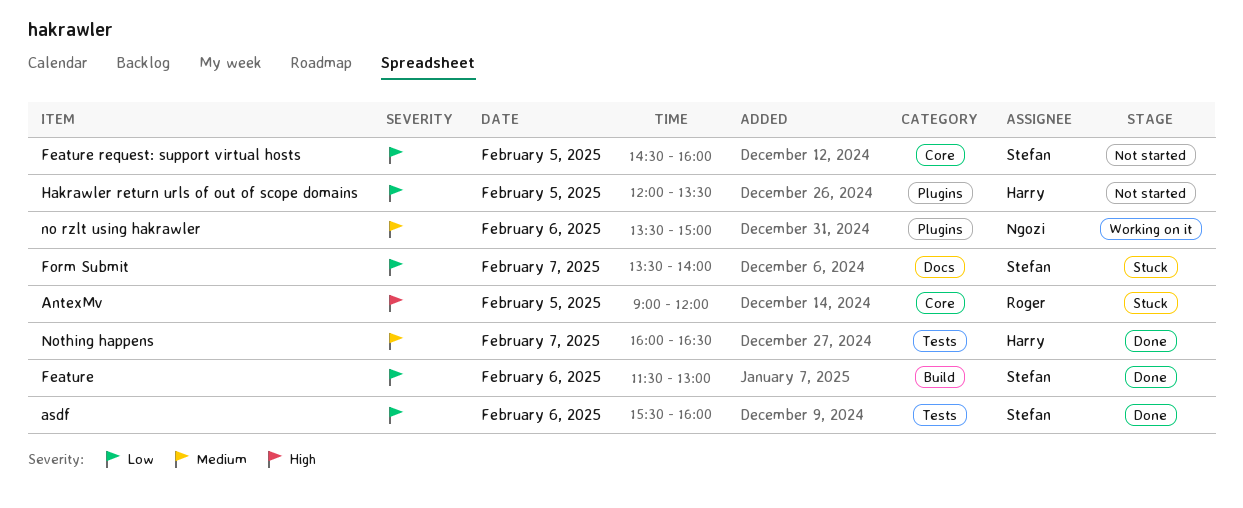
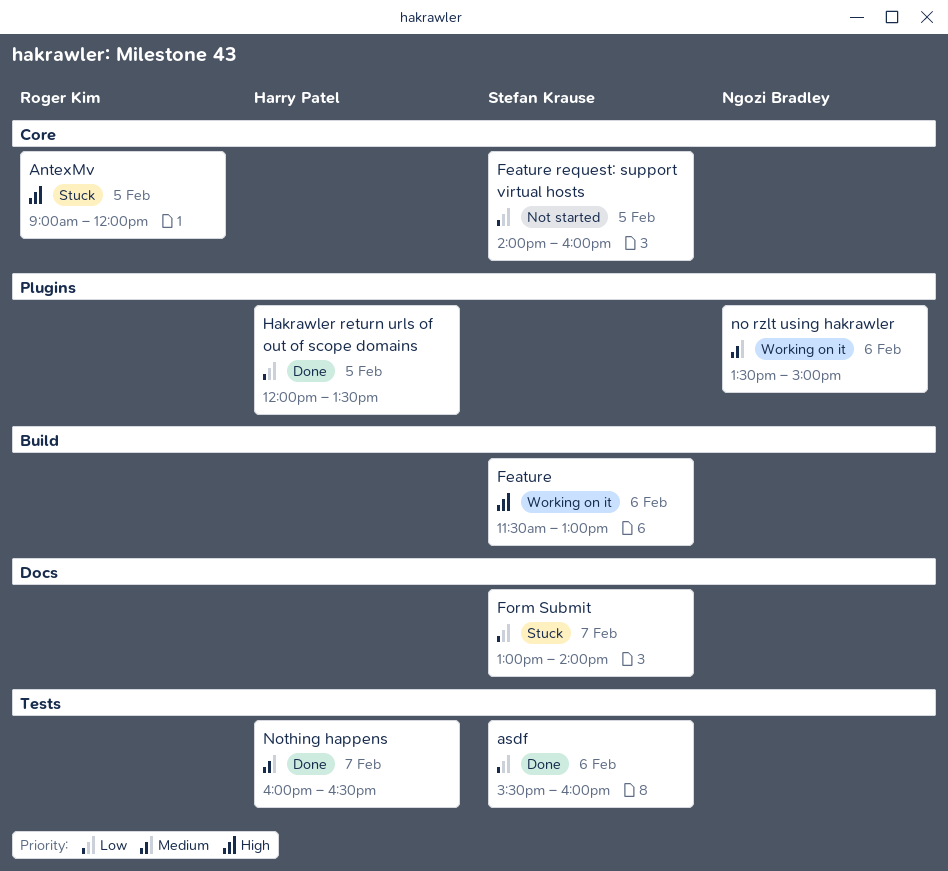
Feature, status: Done -> Working on it
Feature, priority: Low -> High
Feature request: support virtual hosts, begins: 14:30 -> 14:00
Form Submit, begins: 13:30 -> 13:00
Hakrawler return urls of out of scope domains, status: Not started -> Done

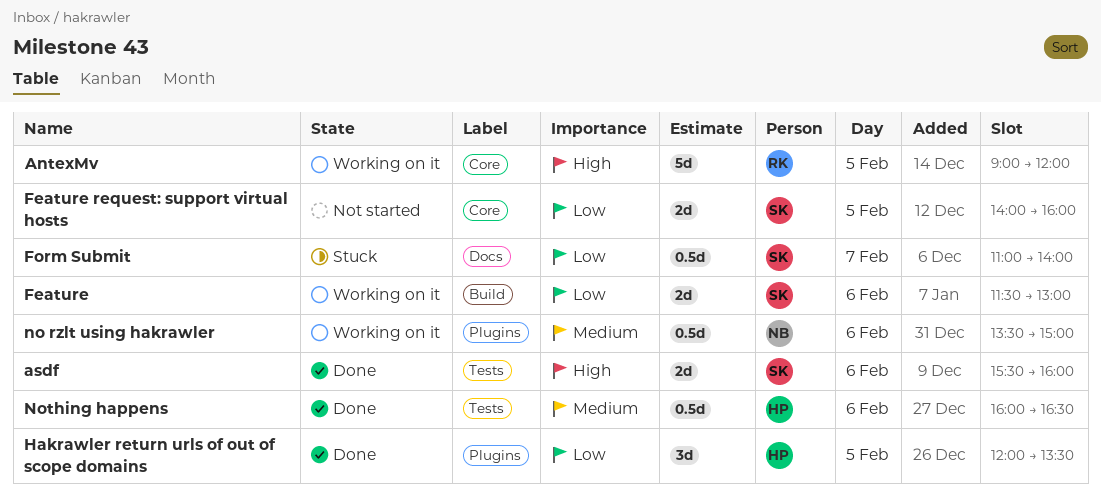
AntexMv, status: Stuck -> Working on it
asdf, priority: Low -> High
Feature, priority: High -> Low
Form Submit, begins: 13:00 -> 11:00
Nothing happens, day: Feb 7 -> Feb 6

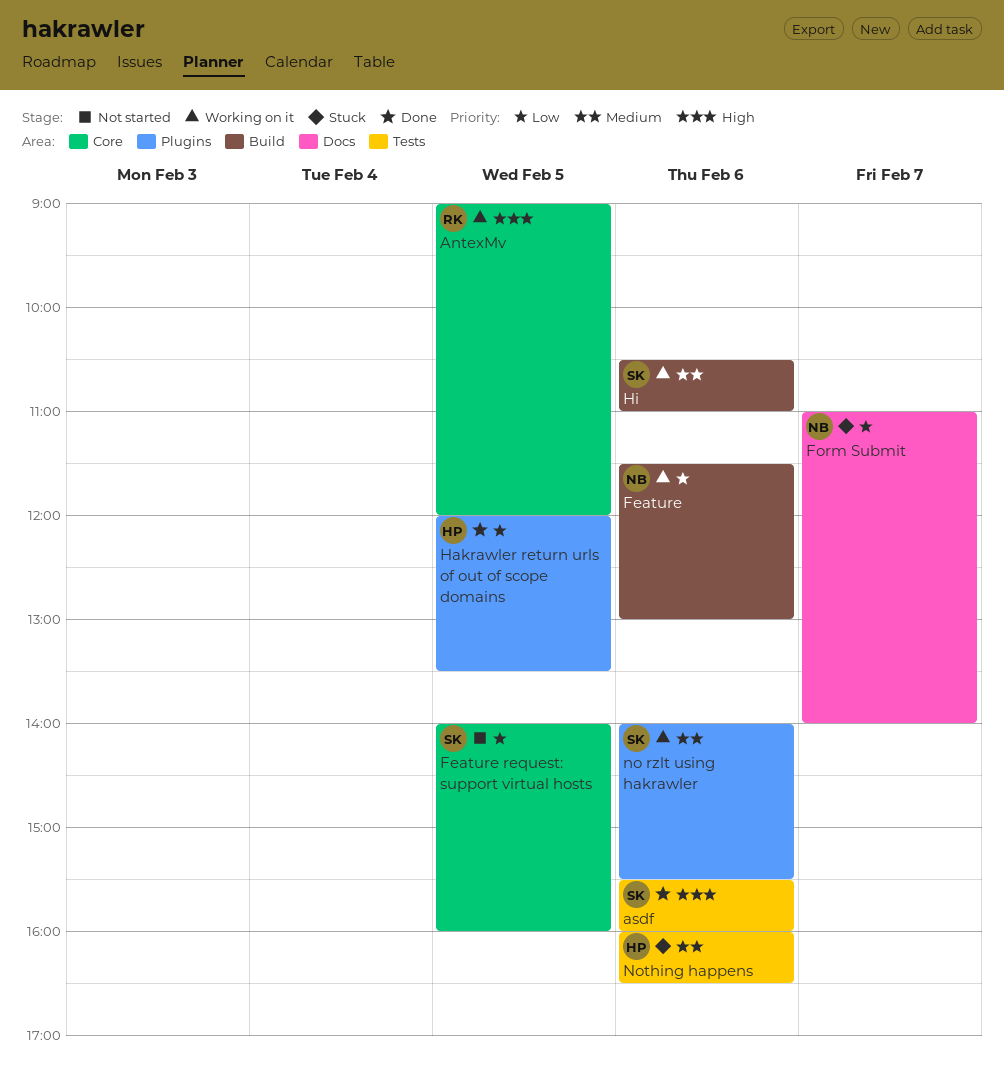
Feature, owner: SK -> NB
Form Submit, owner: SK -> NB
Hi: none -> present
no rzlt using hakrawler, owner: NB -> SK
no rzlt using hakrawler, begins: 13:30 -> 14:00
no rzlt using hakrawler, ends: 15:00 -> 15:30
Nothing happens, status: Done -> Stuck

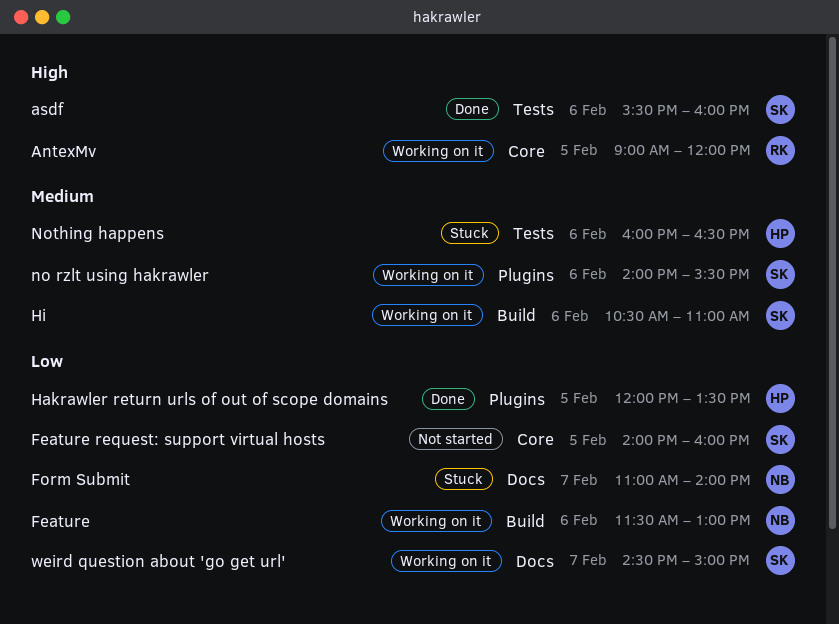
weird question about 'go get url': none -> present

